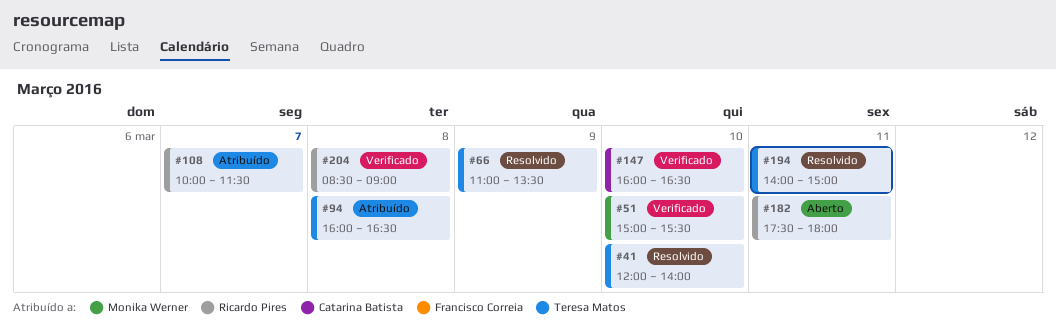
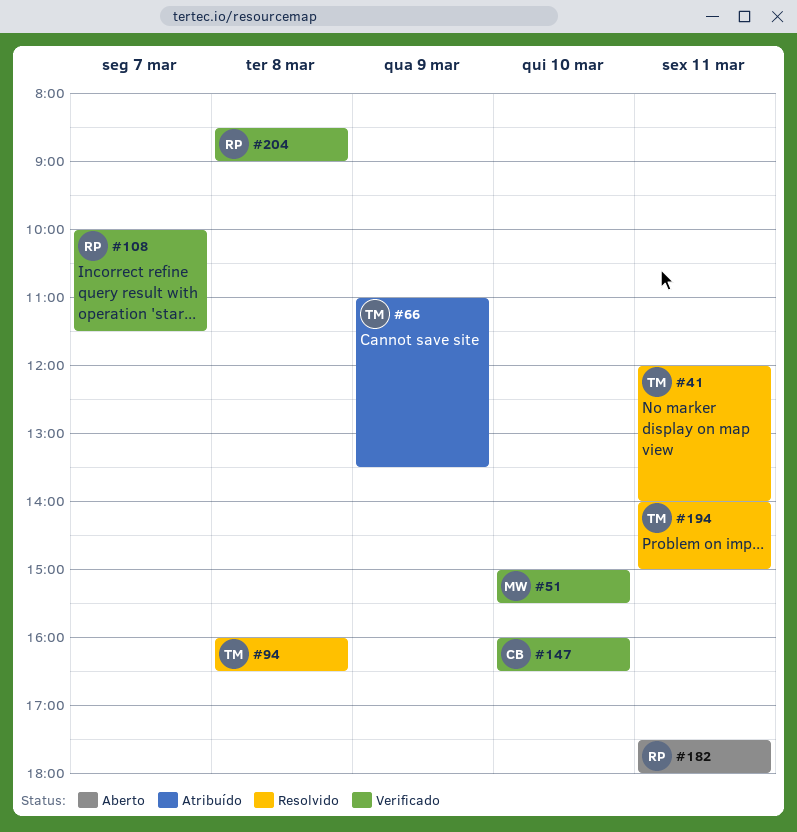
#41, day: Mar 10 -> Mar 11
#66, status: Resolvido -> Atribuído
#94, status: Atribuído -> Resolvido
#108, status: Atribuído -> Verificado

